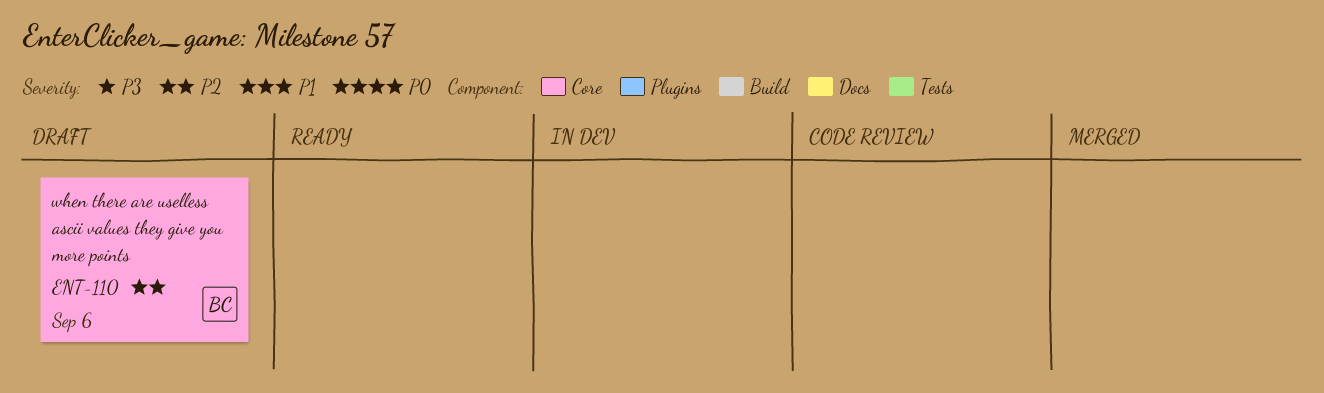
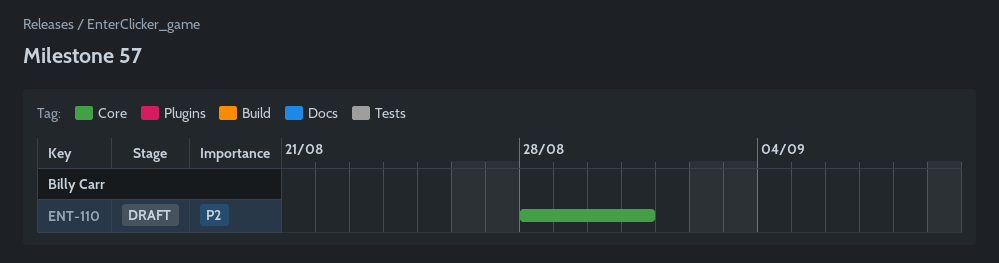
ENT-110, due: Sep 6 -> Aug 31

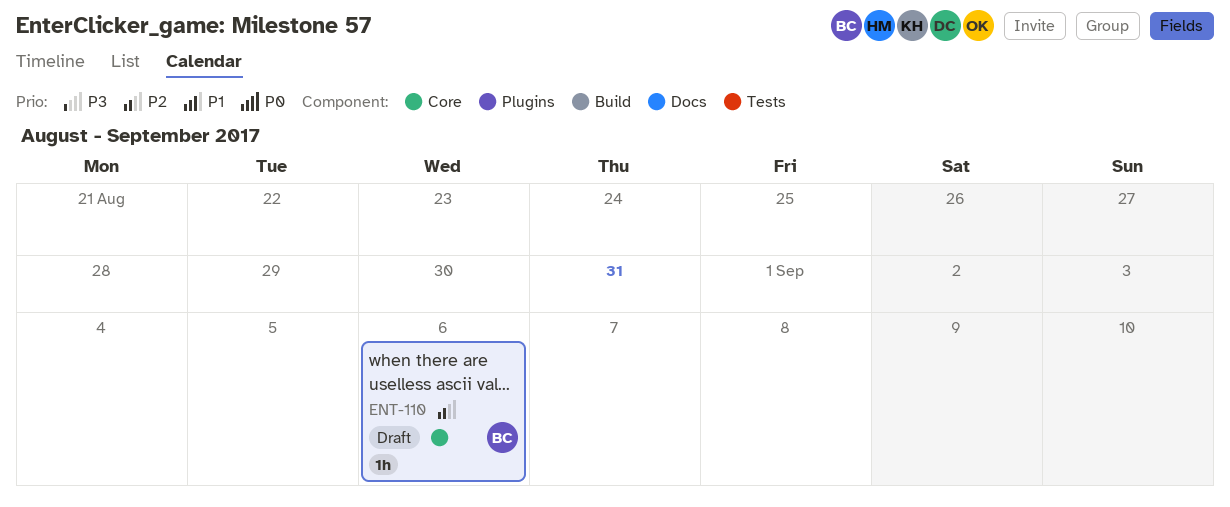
ENT-110, due: Aug 31 -> Sep 6

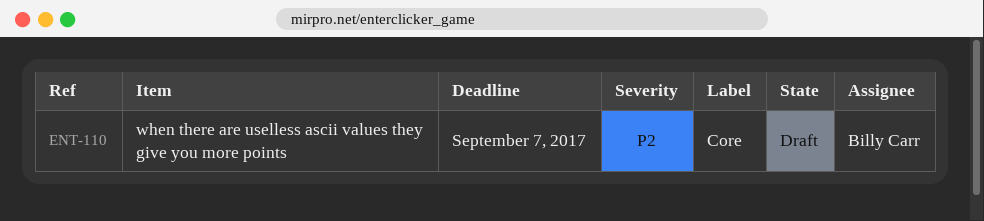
ENT-110, due: Sep 6 -> Sep 7

